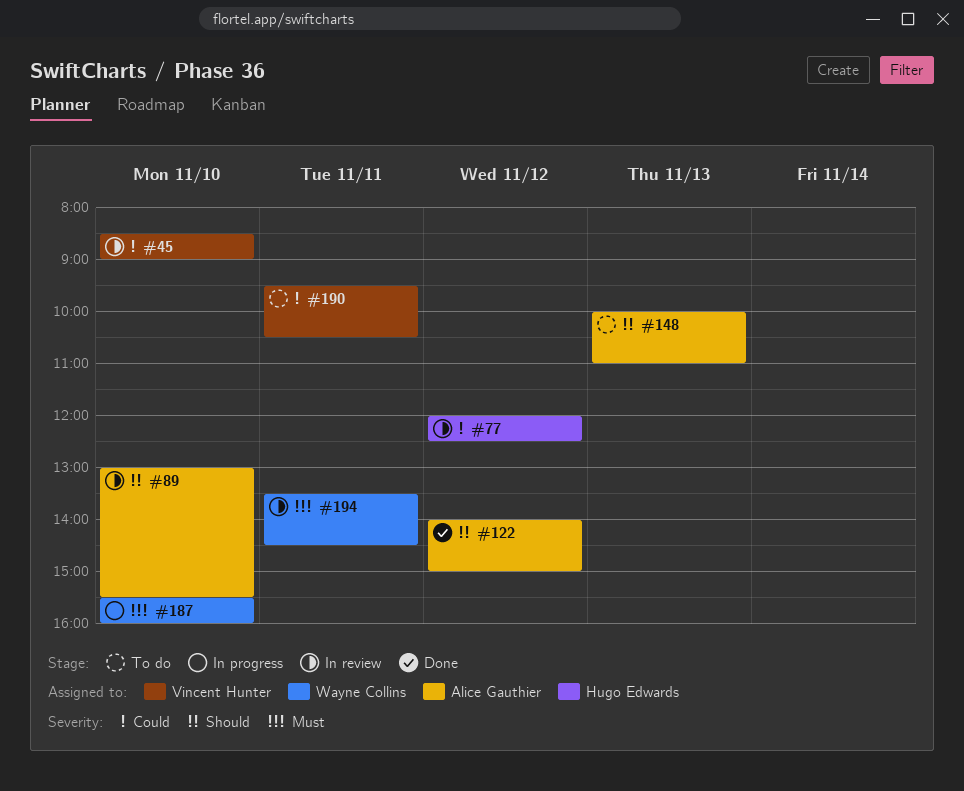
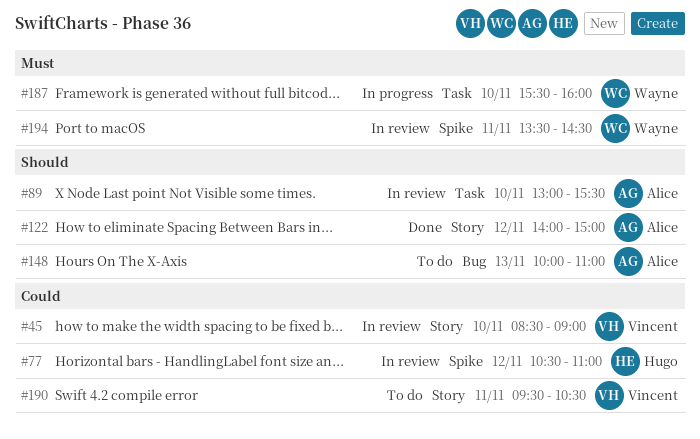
#77, begins: 12:00 -> 10:30
#77, ends: 12:30 -> 11:00

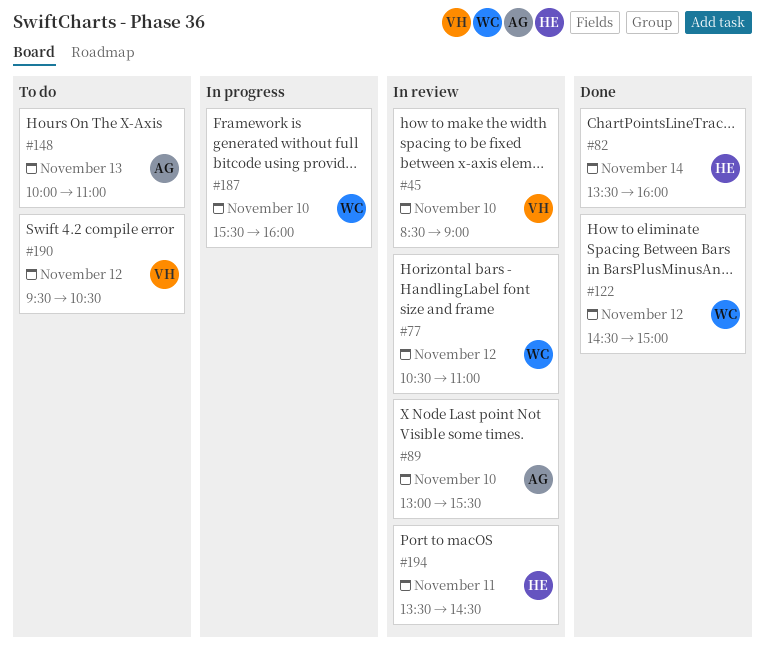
#77, owner: Hugo -> Wayne
#82: none -> present
#122, owner: Alice -> Wayne
#122, begins: 14:00 -> 14:30
#190, day: Nov 11 -> Nov 12
#194, owner: Wayne -> Hugo

